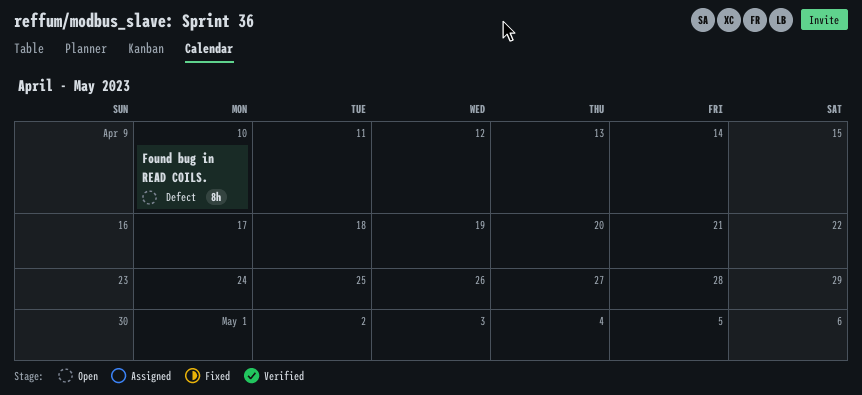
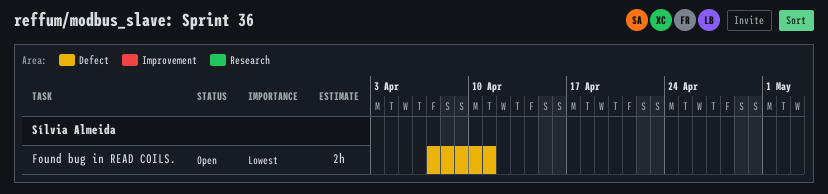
Found bug in READ COILS., estimate: 8h -> 2h
Found bug in READ COILS., due: Apr 10 -> Apr 11

